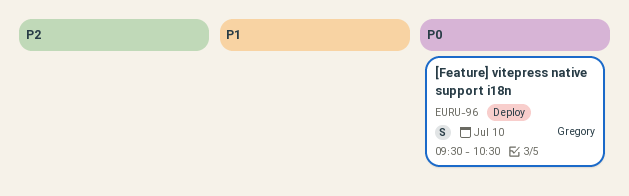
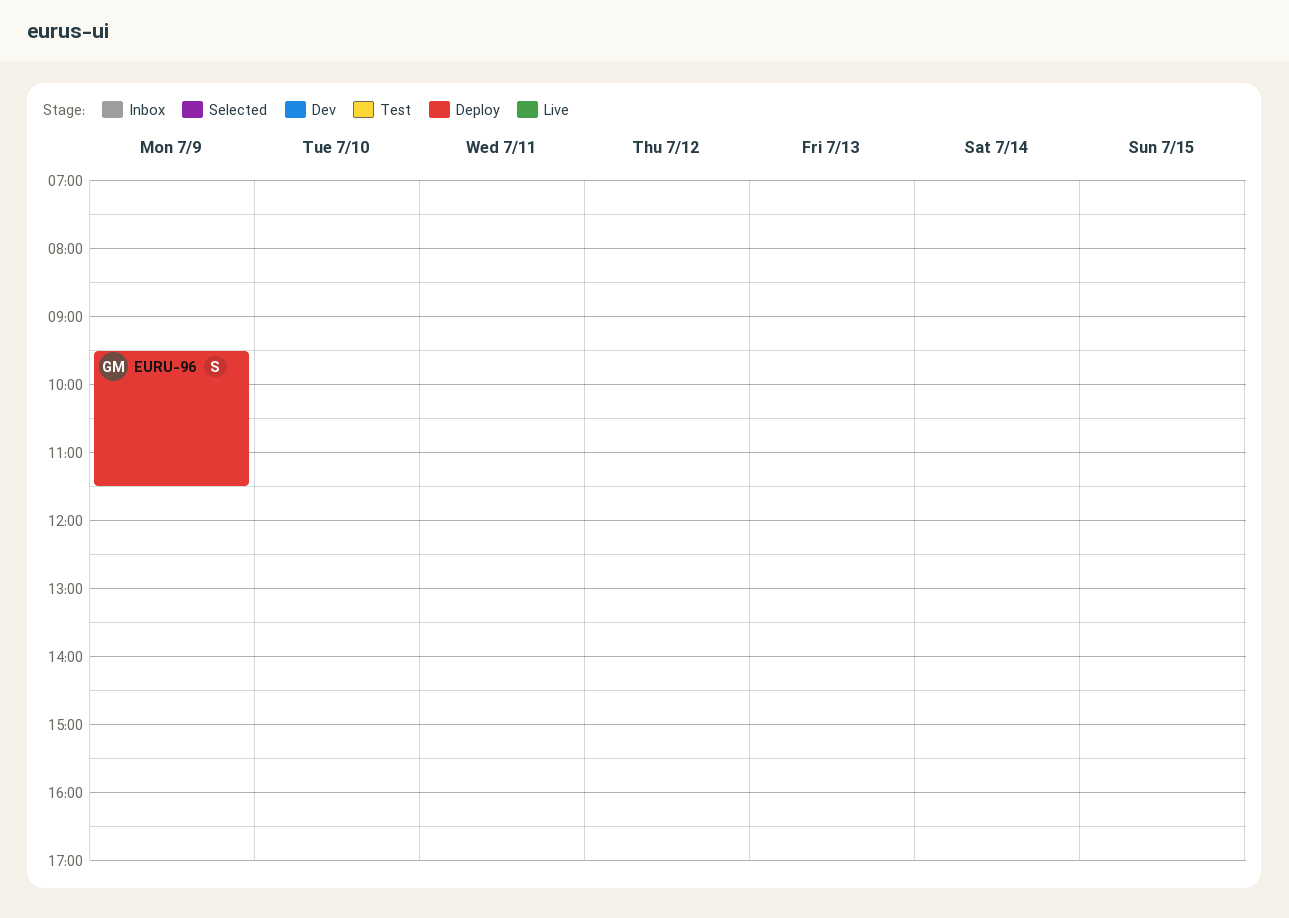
EURU-96, day: Jul 10 -> Jul 9
EURU-96, ends: 10:30 -> 11:30

